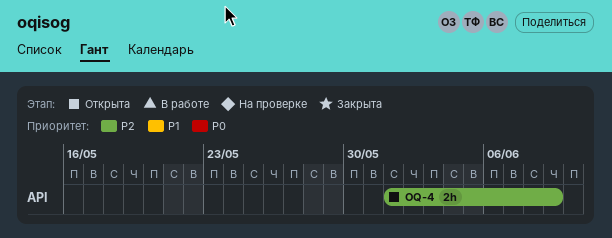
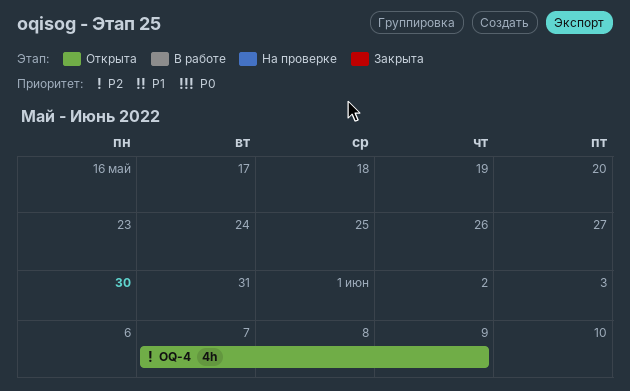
OQ-4, estimate: 2h -> 4h
OQ-4, start: Jun 1 -> Jun 7

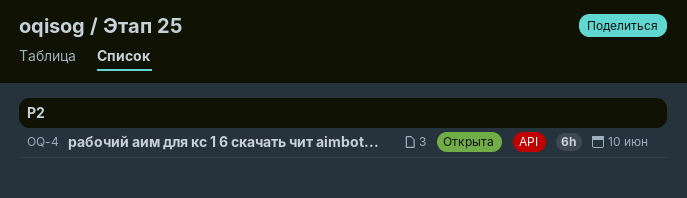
OQ-4, estimate: 4h -> 6h
OQ-4, due: Jun 9 -> Jun 10

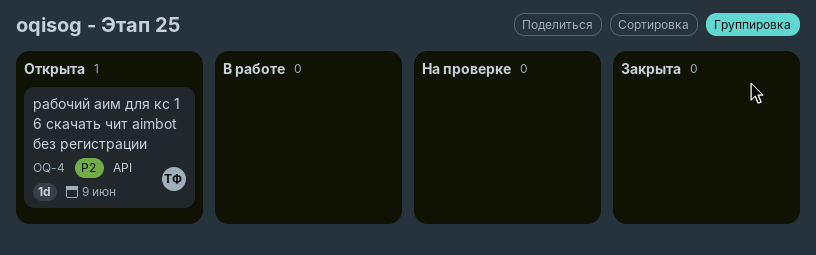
OQ-4, estimate: 6h -> 1d
OQ-4, due: Jun 10 -> Jun 9

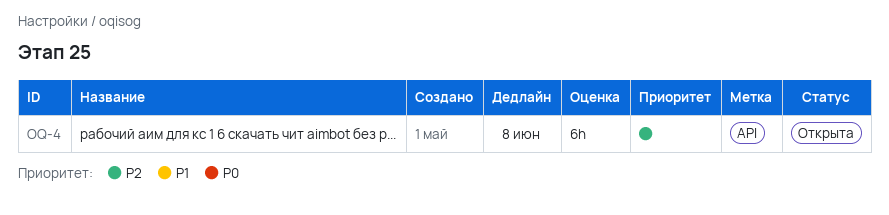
OQ-4, estimate: 1d -> 6h
OQ-4, due: Jun 9 -> Jun 8

